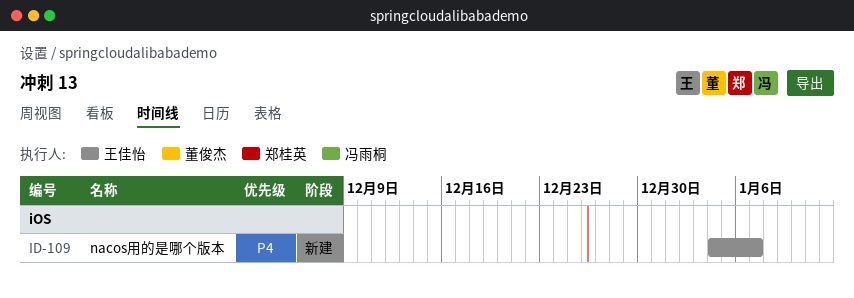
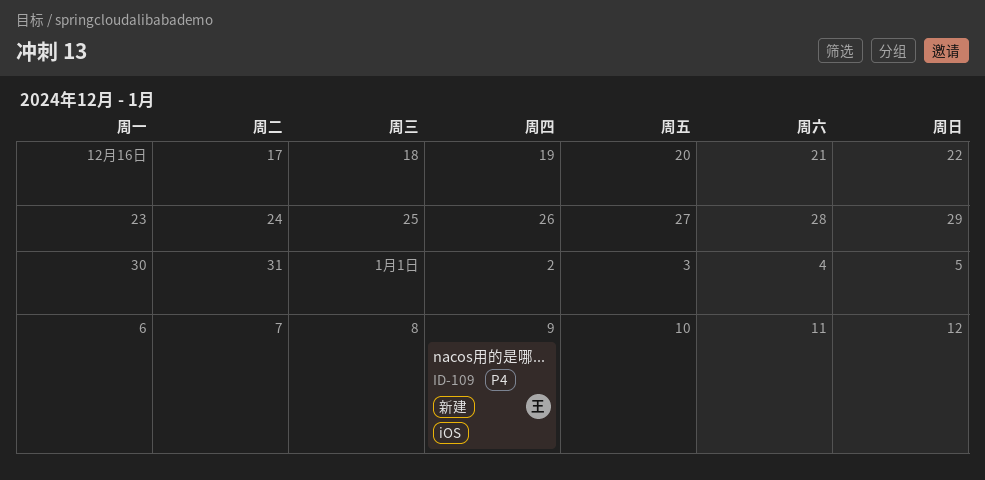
ID-109, due: Jan 7 -> Jan 9

